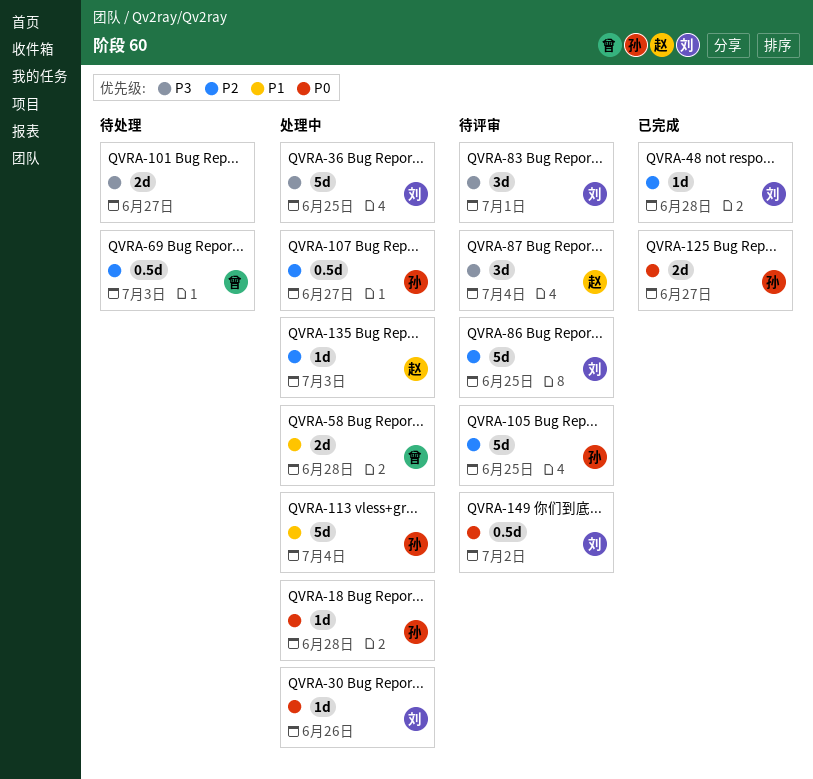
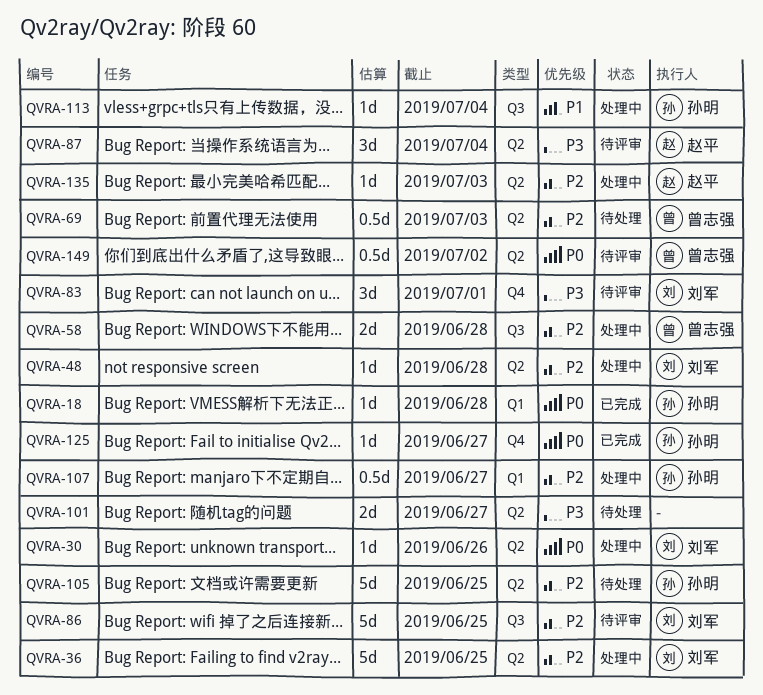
QVRA-18, status: 处理中 -> 已完成
QVRA-36, priority: P3 -> P2
QVRA-48, status: 已完成 -> 处理中
QVRA-58, priority: P1 -> P2
QVRA-105, status: 待评审 -> 待处理
QVRA-113, estimate: 5d -> 1d
QVRA-125, estimate: 2d -> 1d
QVRA-149, owner: 刘军 -> 曾志强

